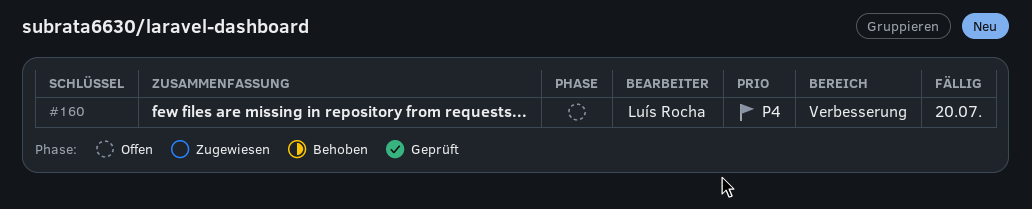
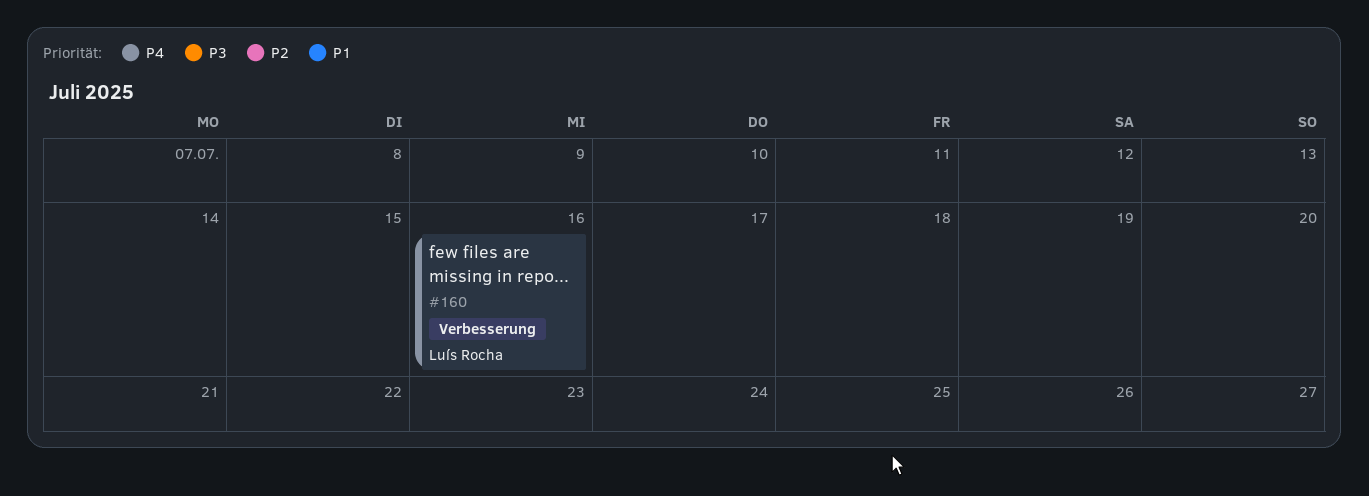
#160, due: Jul 20 -> Jul 16

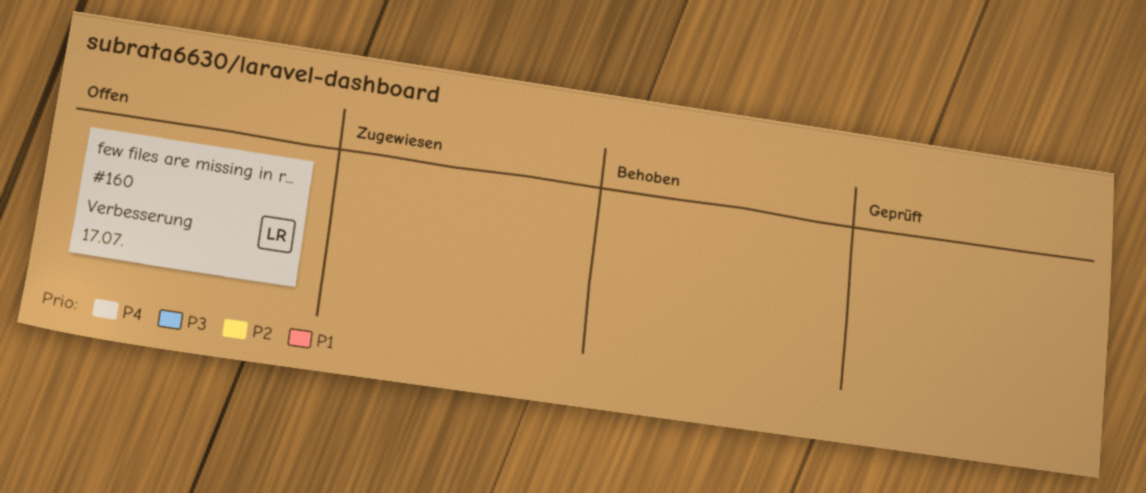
#160, due: Jul 16 -> Jul 17

